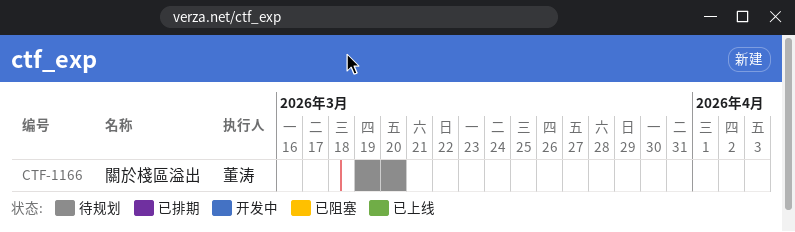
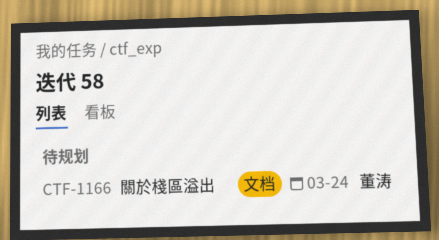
CTF-1166, due: Mar 20 -> Mar 24

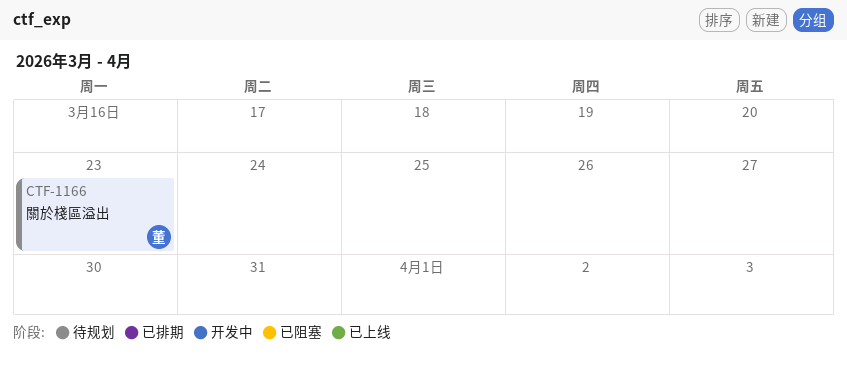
CTF-1166, due: Mar 24 -> Mar 23

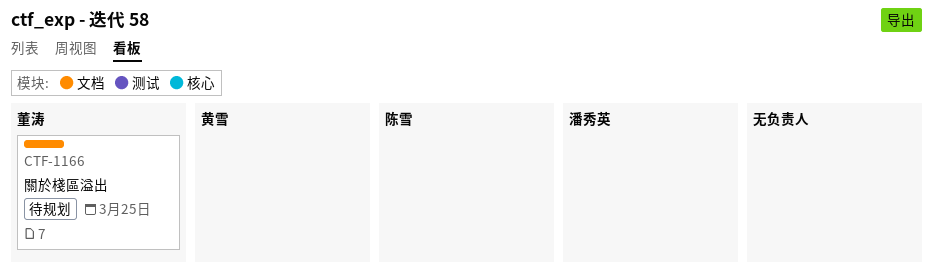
CTF-1166, due: Mar 23 -> Mar 25

